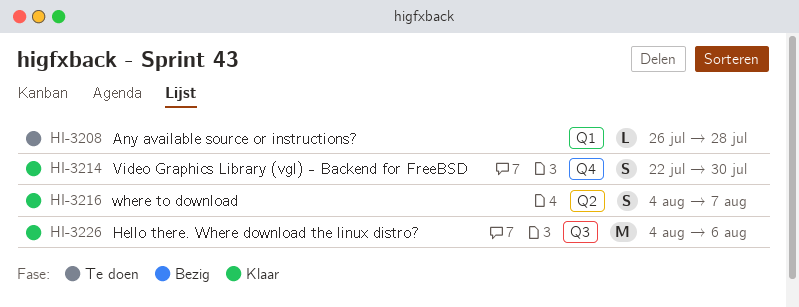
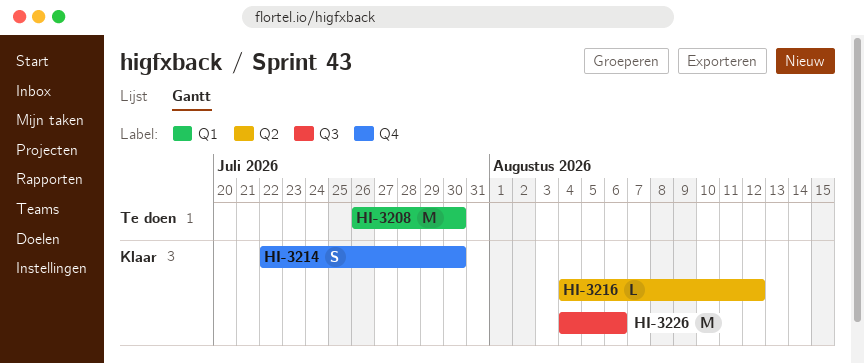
HI-3208, estimate: L -> M
HI-3208, due: Jul 28 -> Jul 30
HI-3216, estimate: S -> L
HI-3216, due: Aug 7 -> Aug 12

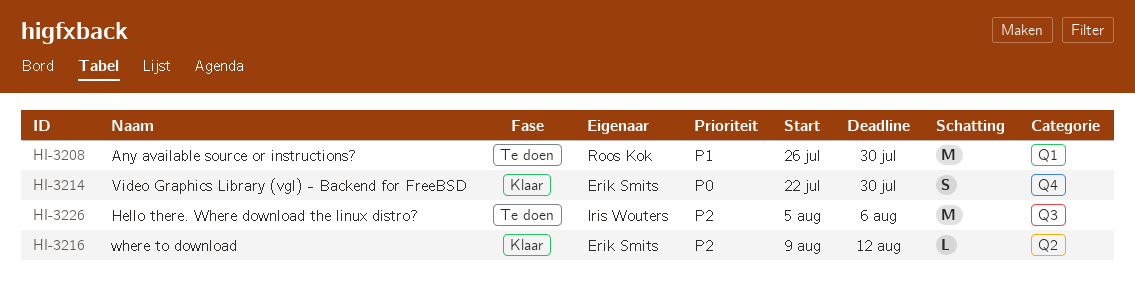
HI-3216, start: Aug 4 -> Aug 9
HI-3226, status: Klaar -> Te doen
HI-3226, start: Aug 4 -> Aug 5

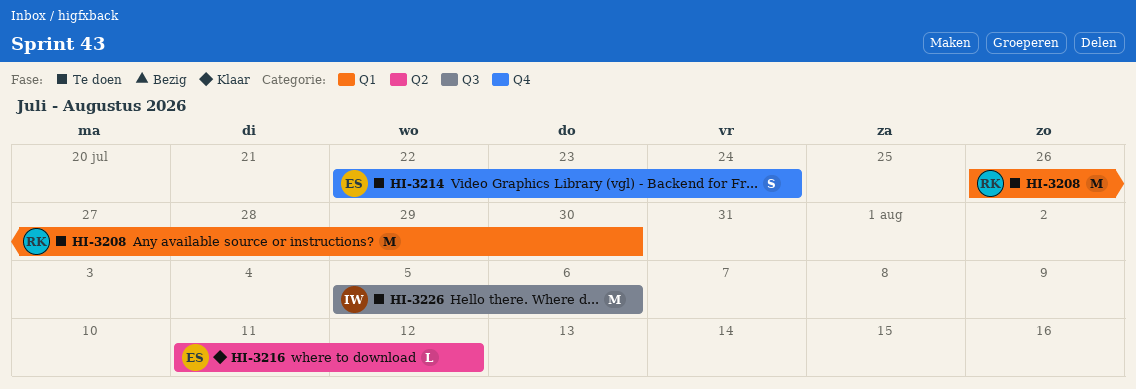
HI-3214, status: Klaar -> Te doen
HI-3214, due: Jul 30 -> Jul 24
HI-3216, start: Aug 9 -> Aug 11

